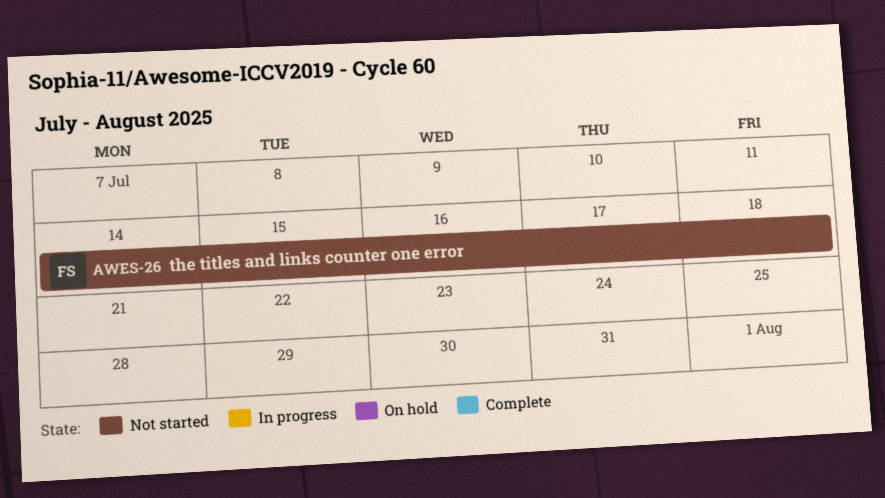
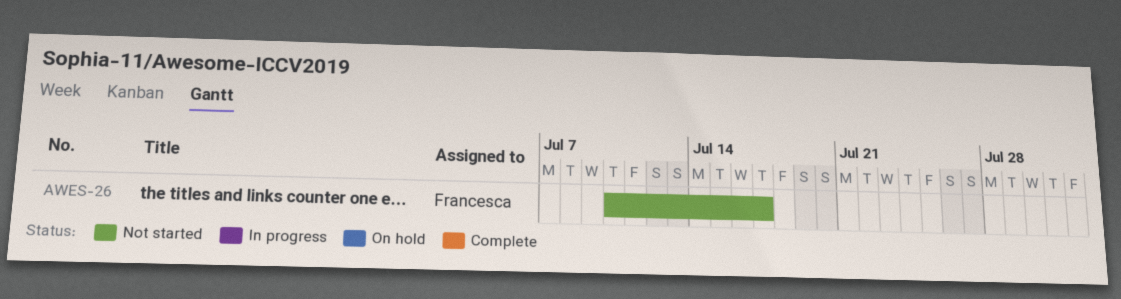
AWES-26, start: Jul 14 -> Jul 10
AWES-26, due: Jul 18 -> Jul 17

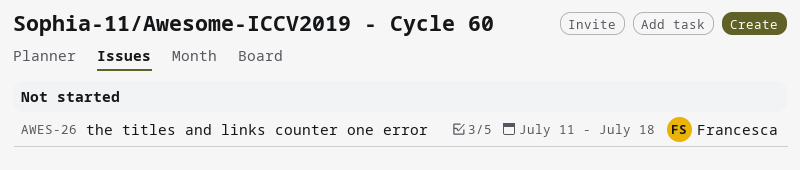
AWES-26, start: Jul 10 -> Jul 11
AWES-26, due: Jul 17 -> Jul 18

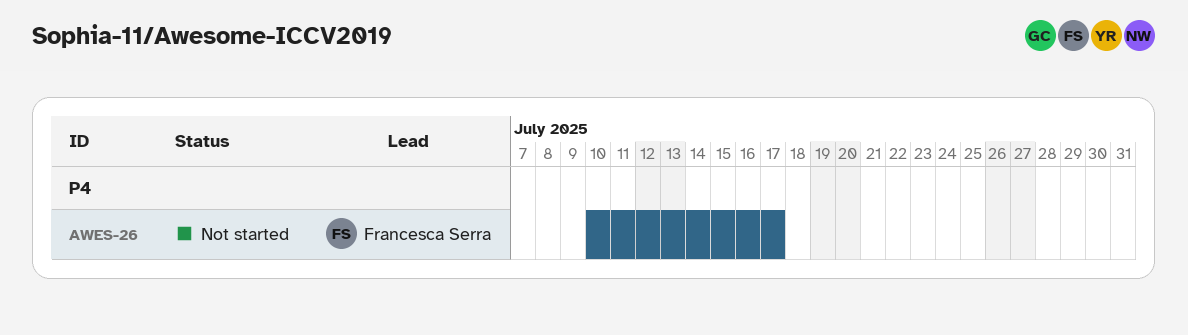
AWES-26, start: Jul 11 -> Jul 10
AWES-26, due: Jul 18 -> Jul 17

